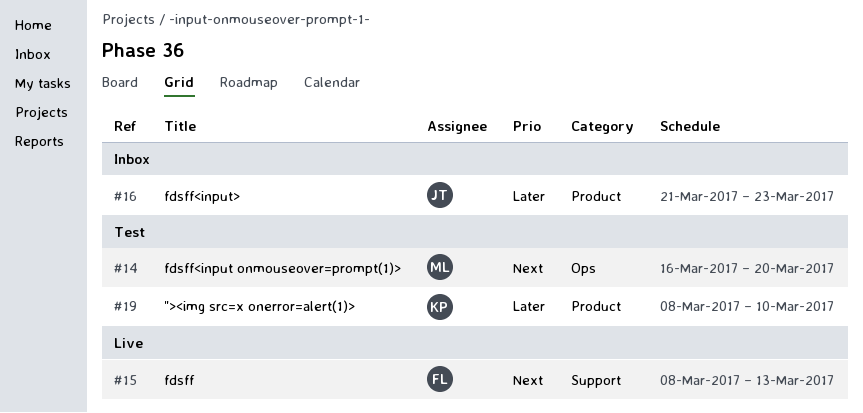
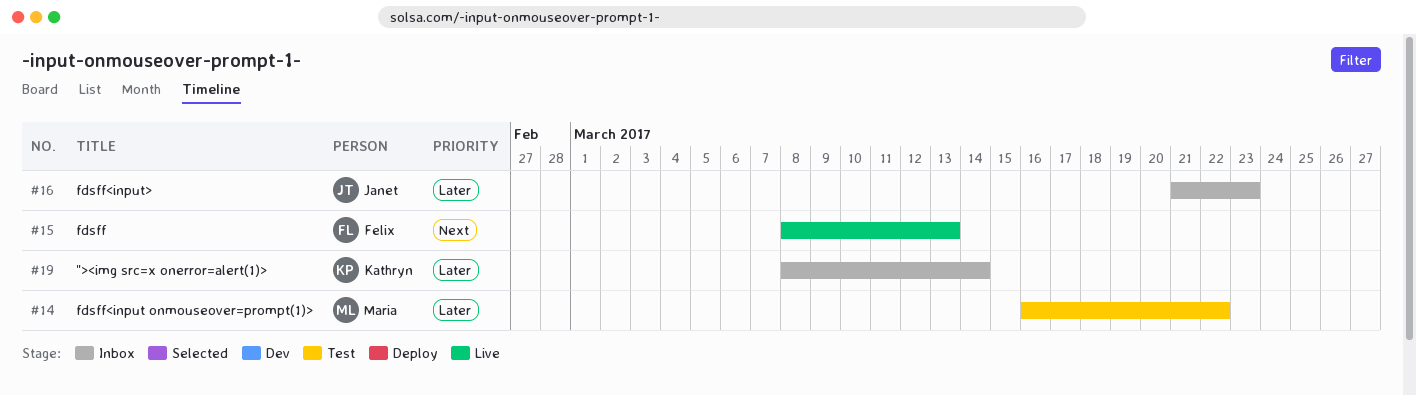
#14, priority: Next -> Later
#14, due: Mar 20 -> Mar 22
#19, status: Test -> Inbox
#19, due: Mar 10 -> Mar 14

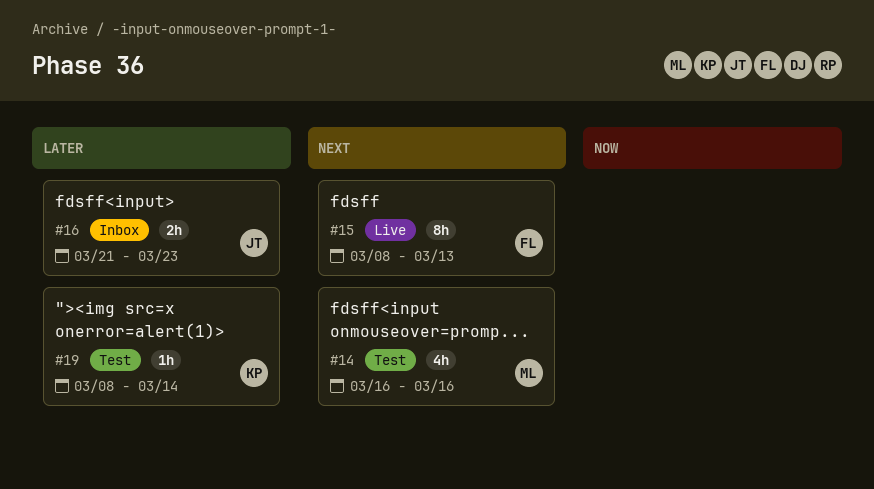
#14, priority: Later -> Next
#14, due: Mar 22 -> Mar 16
#19, status: Inbox -> Test

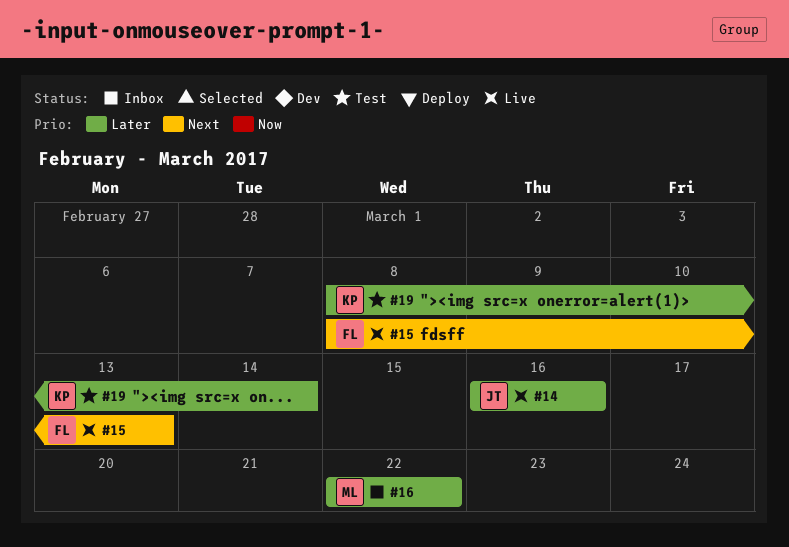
#14, status: Test -> Live
#14, owner: ML -> JT
#14, priority: Next -> Later
#16, owner: JT -> ML
#16, start: Mar 21 -> Mar 22
#16, due: Mar 23 -> Mar 22

